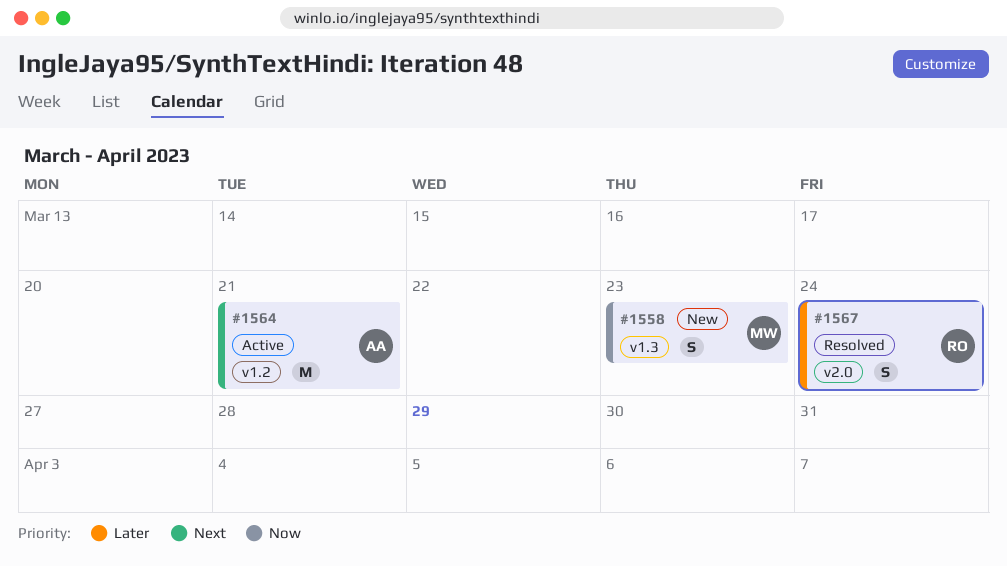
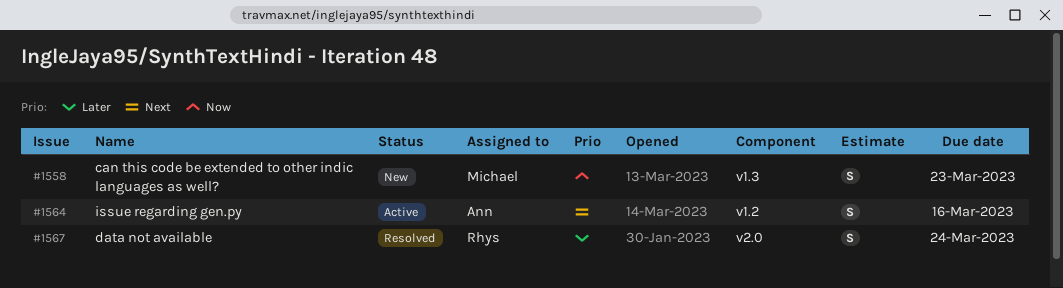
#1564, estimate: M -> S
#1564, due: Mar 21 -> Mar 16

